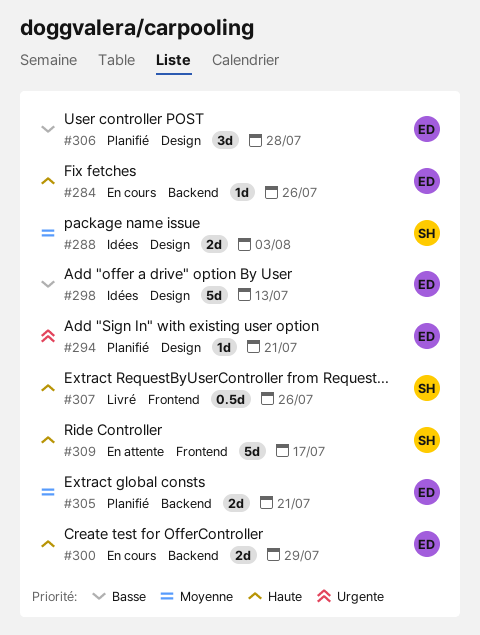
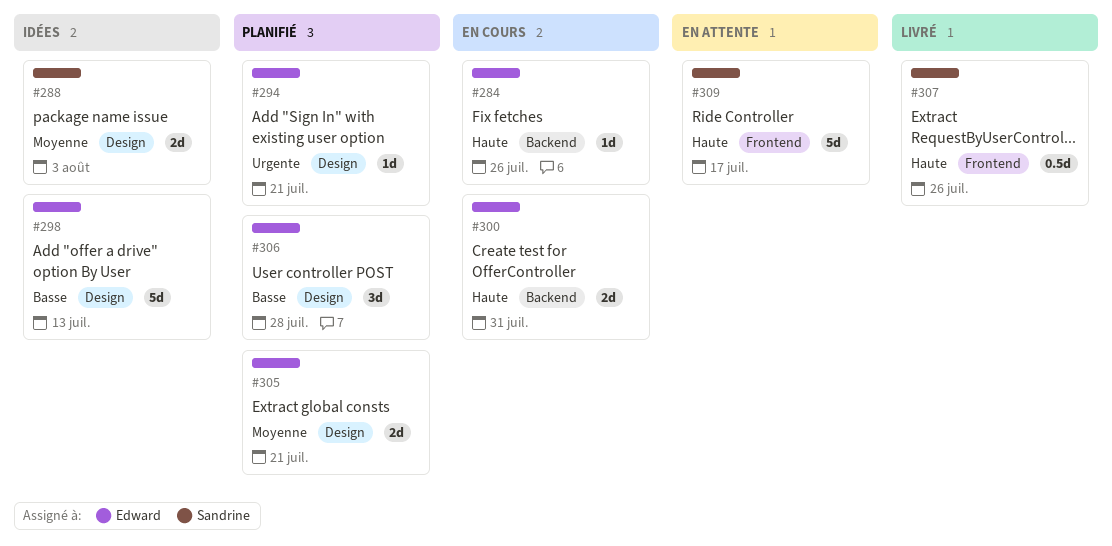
#300, due: Jul 29 -> Jul 31
#305, label: Backend -> Design

